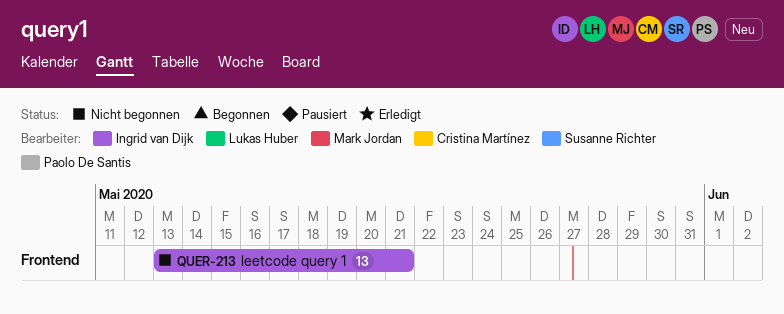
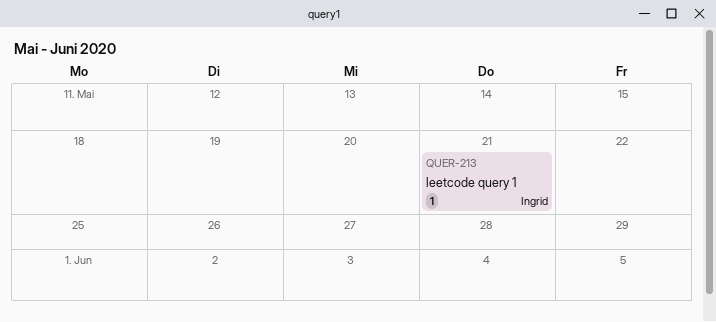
QUER-213, estimate: 13 -> 1

